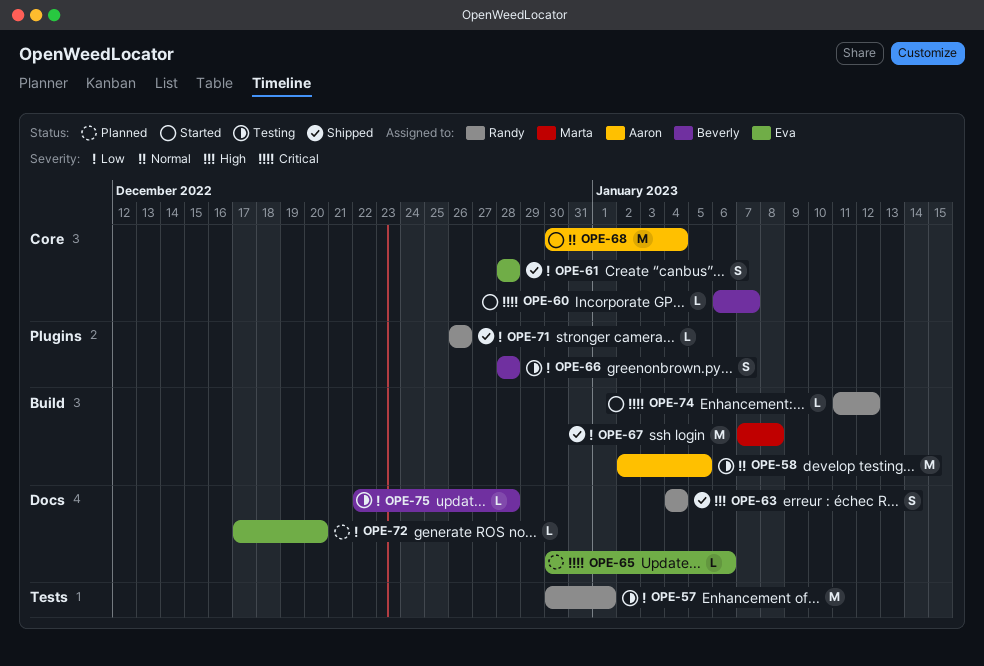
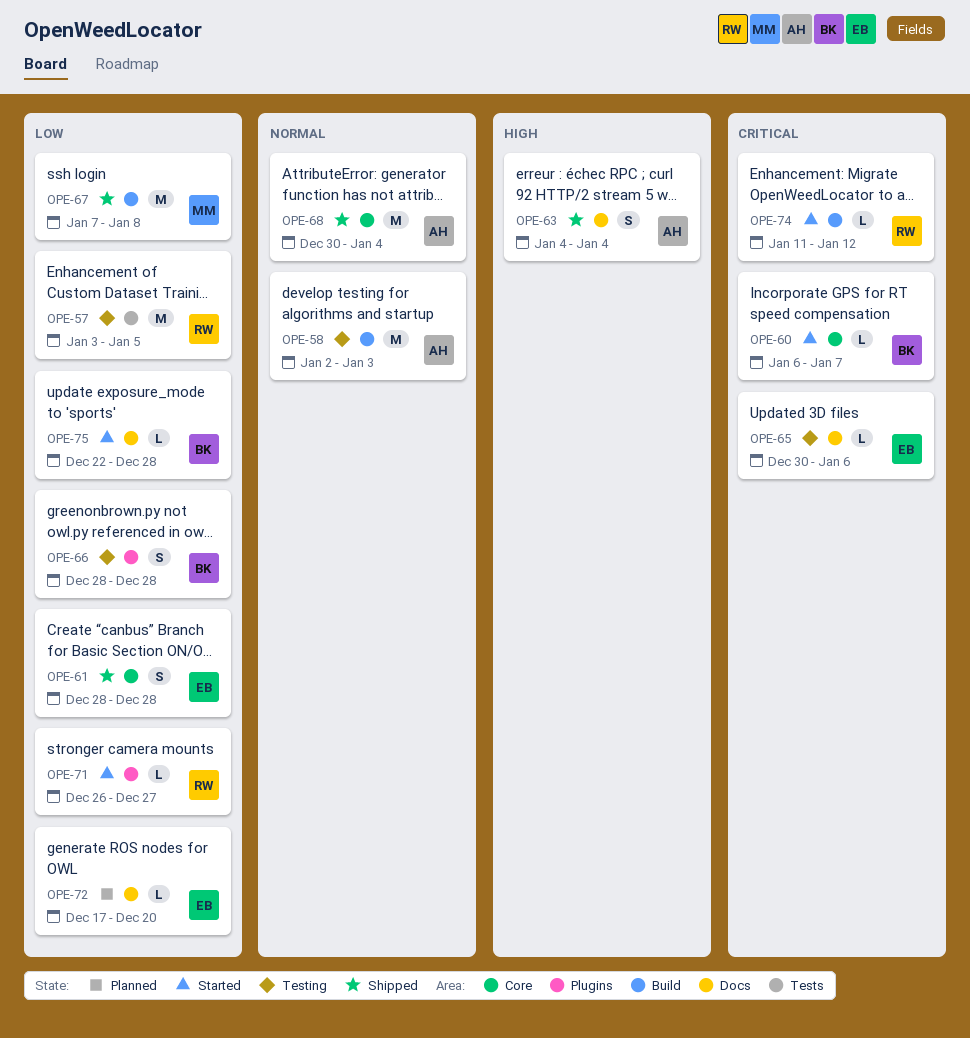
OPE-57, start: Dec 30 -> Jan 3
OPE-57, due: Jan 1 -> Jan 5
OPE-58, due: Jan 5 -> Jan 3
OPE-63, owner: Randy -> Aaron
OPE-65, status: Planned -> Testing
OPE-68, status: Started -> Shipped
OPE-71, status: Shipped -> Started
OPE-71, due: Dec 26 -> Dec 27
OPE-75, status: Testing -> Started

